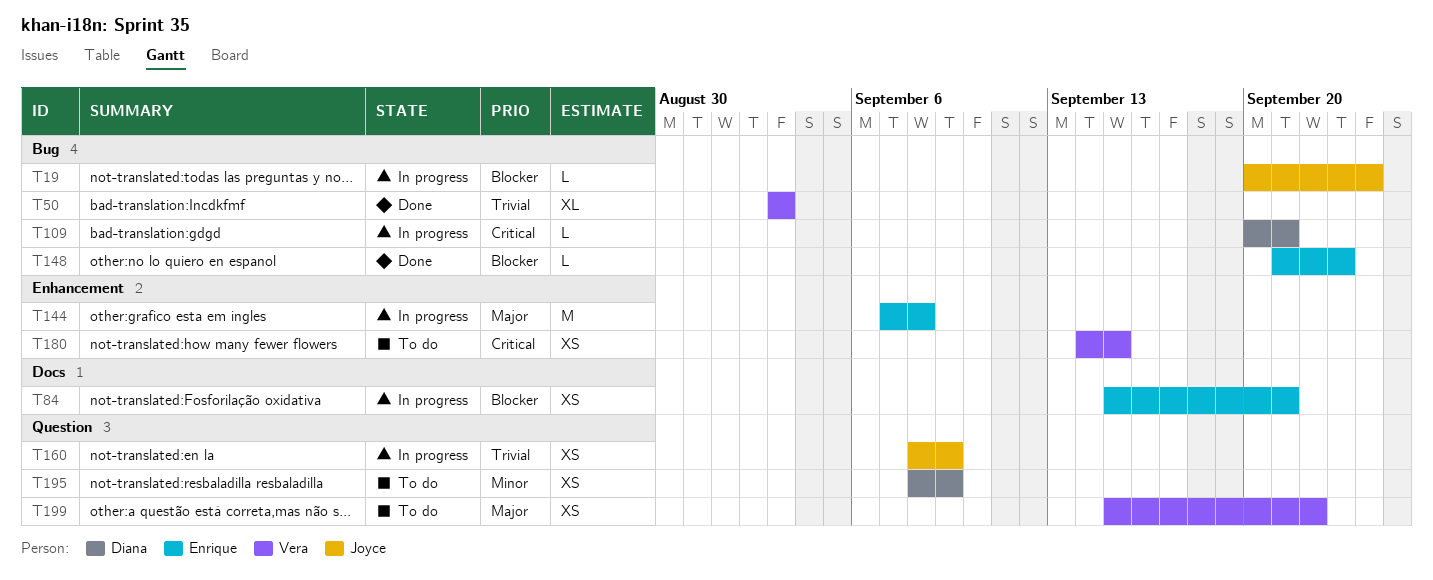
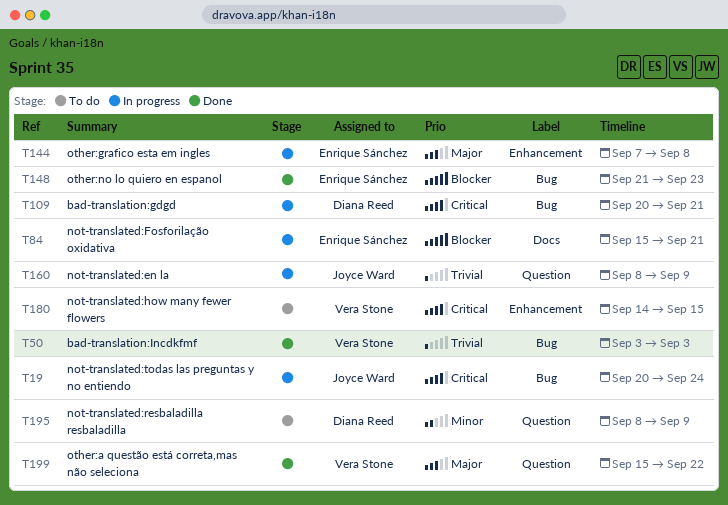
T19, priority: Blocker -> Critical
T199, status: To do -> Done

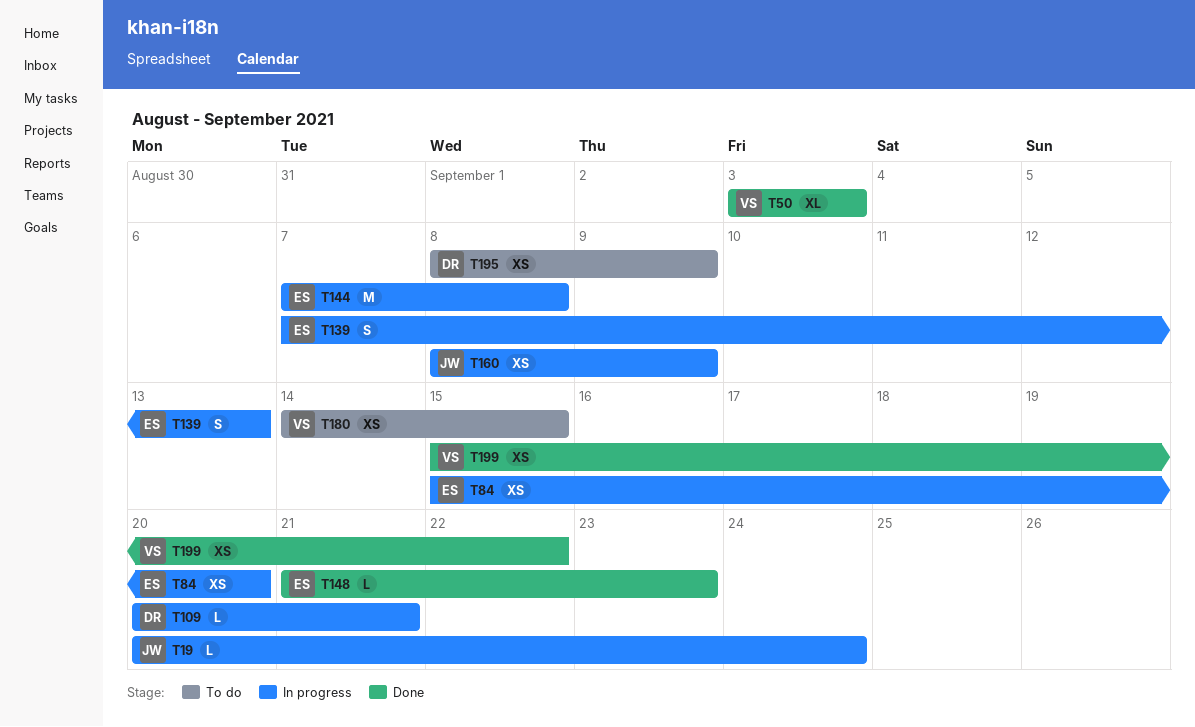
T84, due: Sep 21 -> Sep 20
T139: none -> present

